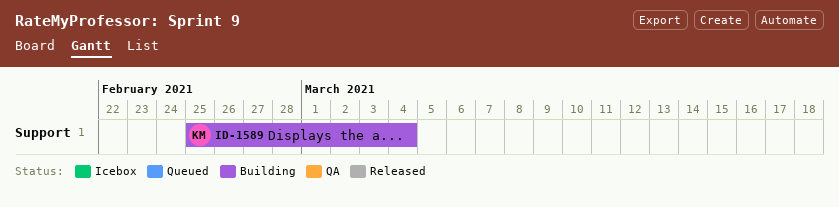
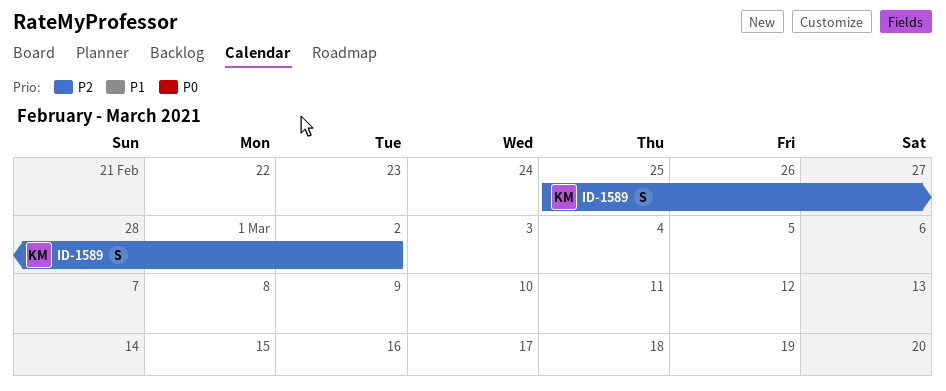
ID-1589, due: Mar 4 -> Mar 2

